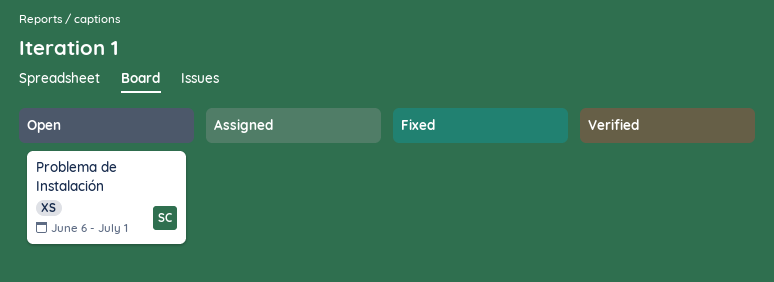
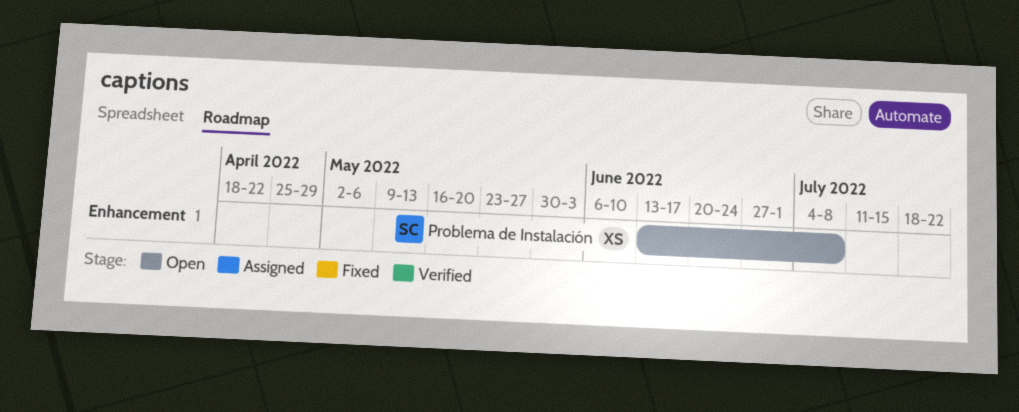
Problema de Instalación, start: Jun 6 -> Jun 13
Problema de Instalación, due: Jul 1 -> Jul 8

